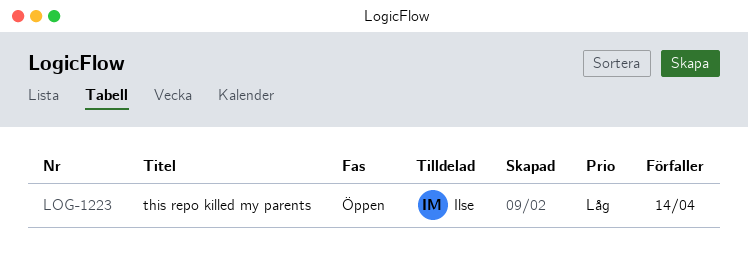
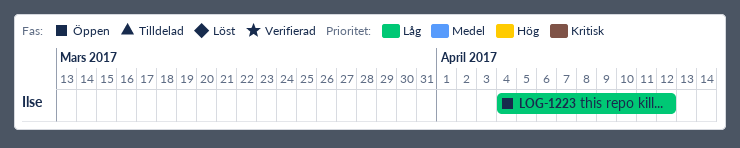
LOG-1223, due: Apr 14 -> Apr 12

